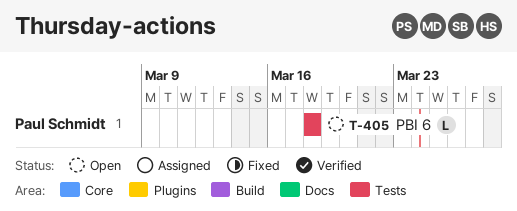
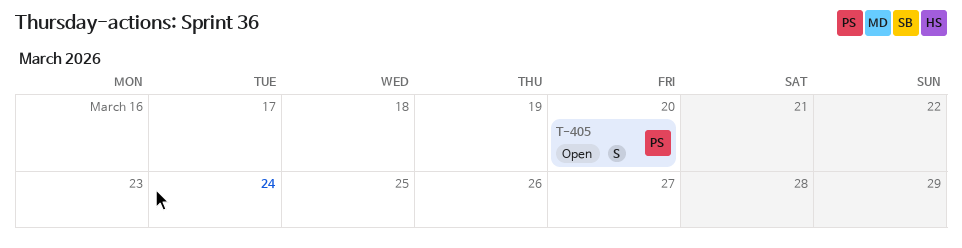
T-405, estimate: L -> S
T-405, due: Mar 18 -> Mar 20

